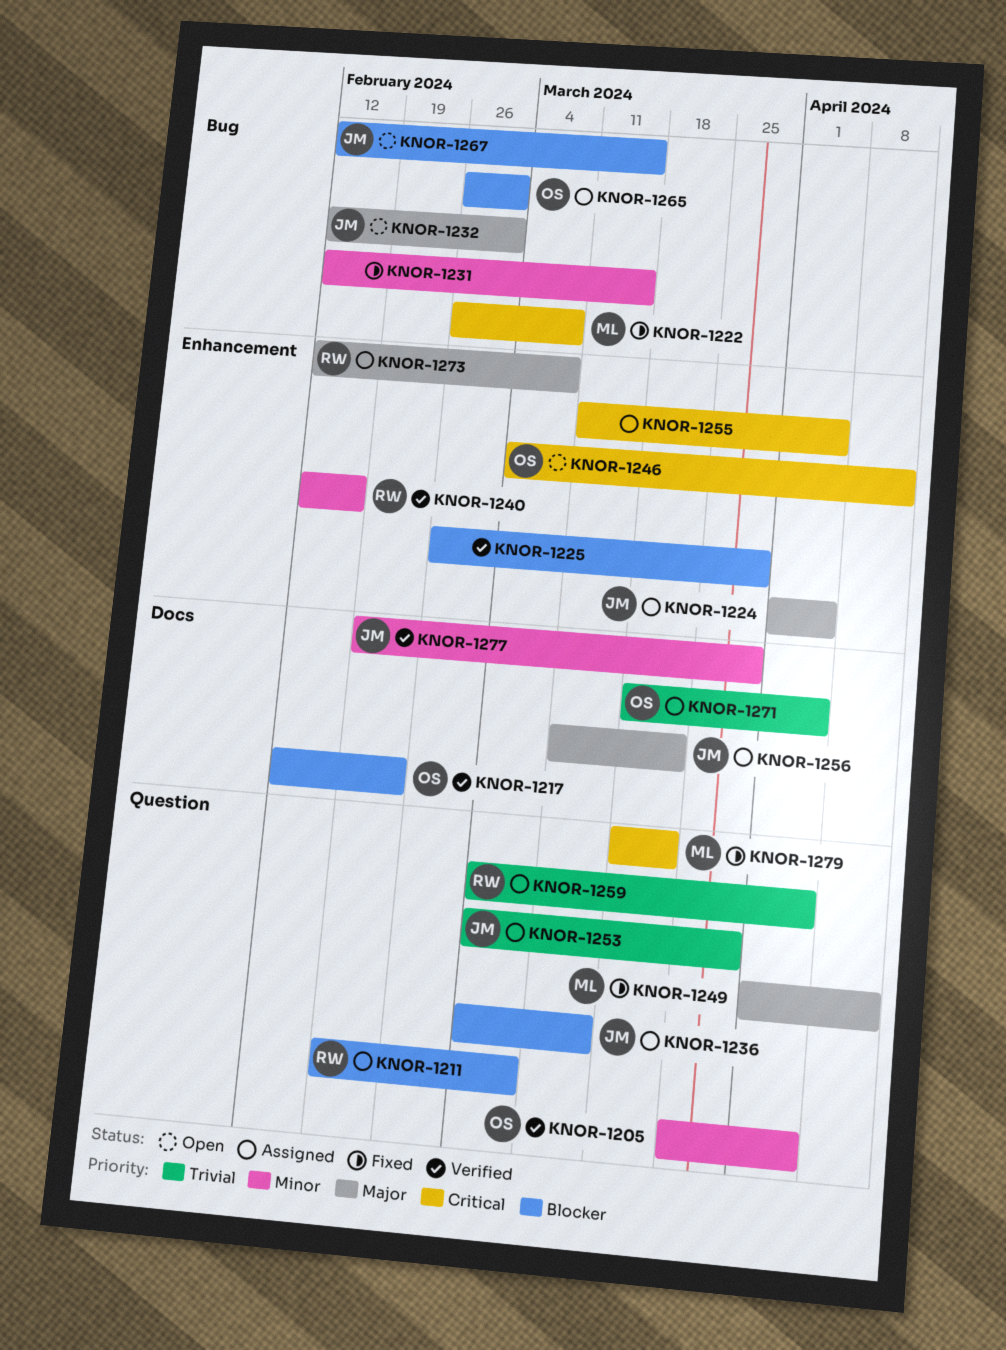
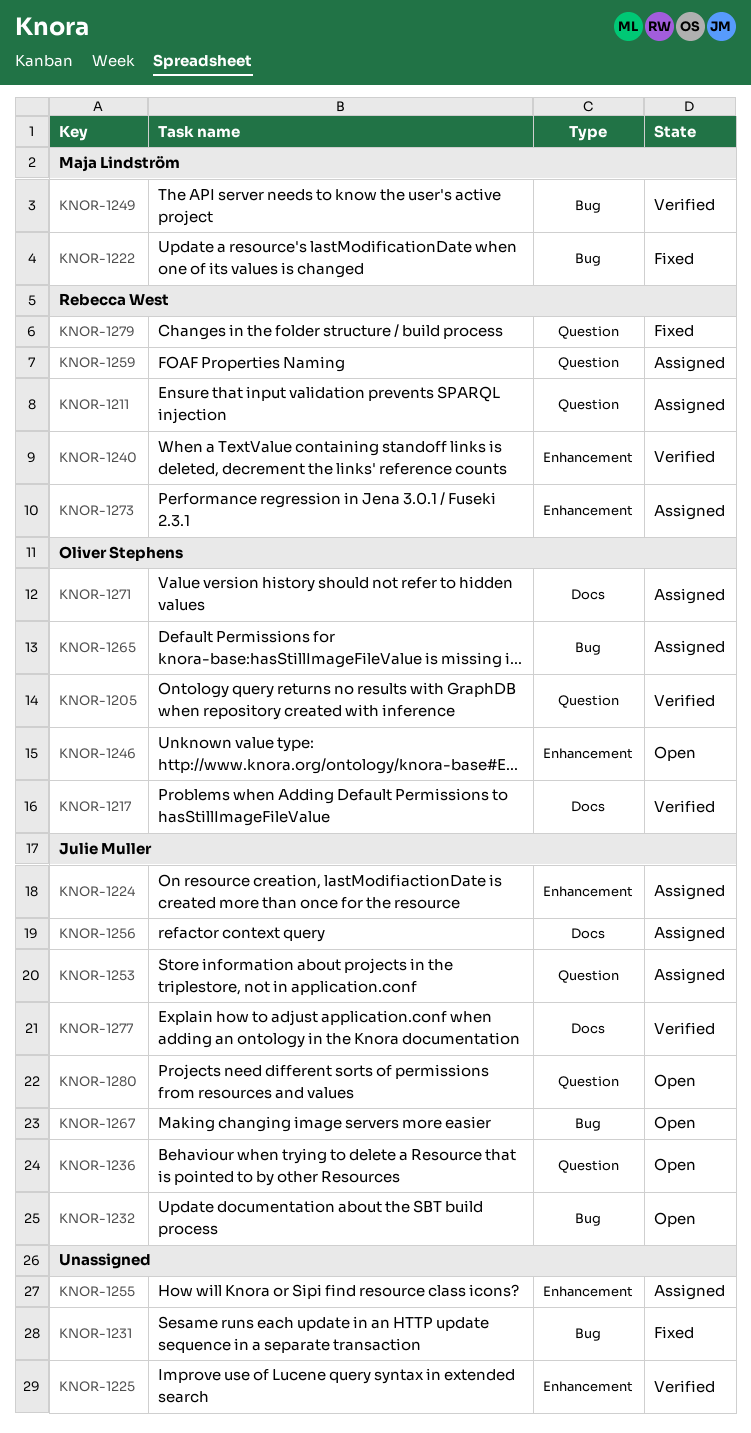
KNOR-1236, status: Assigned -> Open
KNOR-1249, status: Fixed -> Verified
KNOR-1249, label: Question -> Bug
KNOR-1279, owner: Maja Lindström -> Rebecca West
KNOR-1280: none -> present

